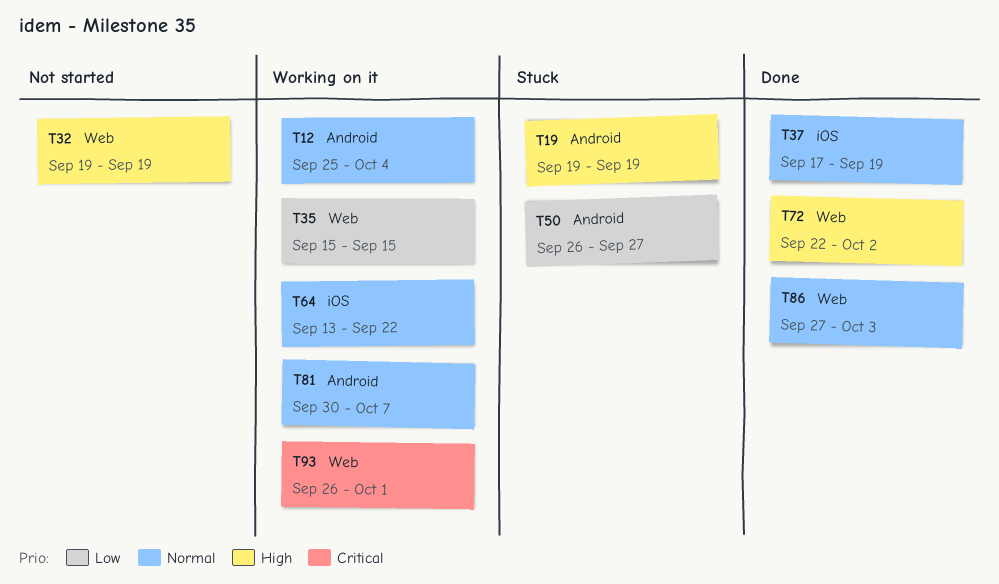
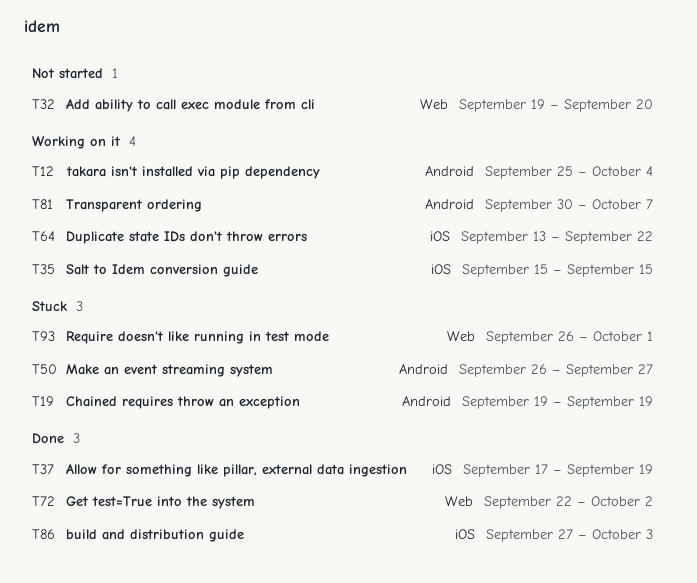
T32, due: Sep 19 -> Sep 20
T35, label: Web -> iOS
T86, label: Web -> iOS
T93, status: Working on it -> Stuck

